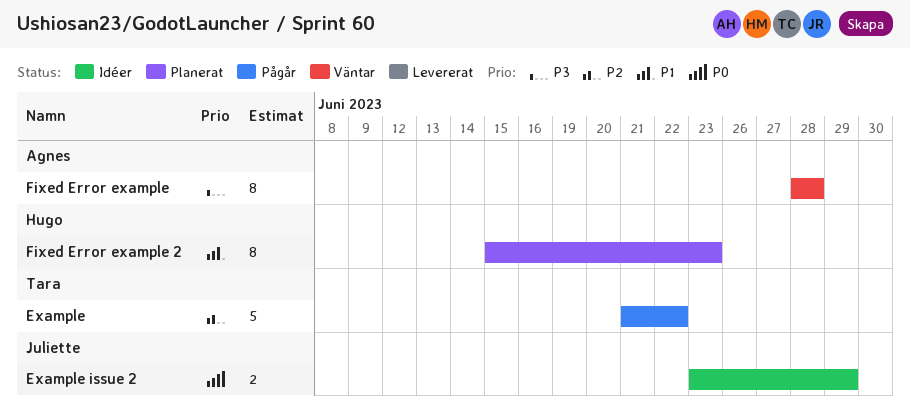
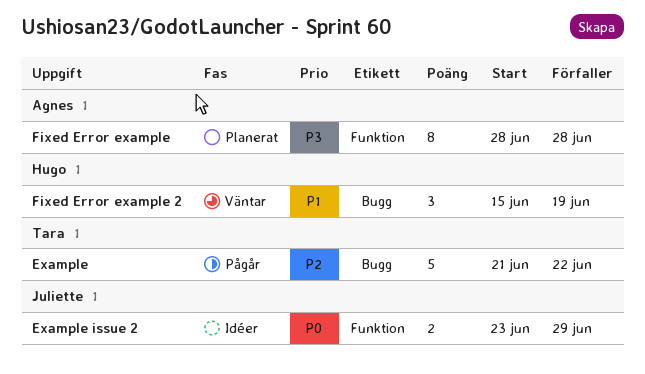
Fixed Error example, status: Väntar -> Planerat
Fixed Error example 2, status: Planerat -> Väntar
Fixed Error example 2, estimate: 8 -> 3
Fixed Error example 2, due: Jun 23 -> Jun 19

